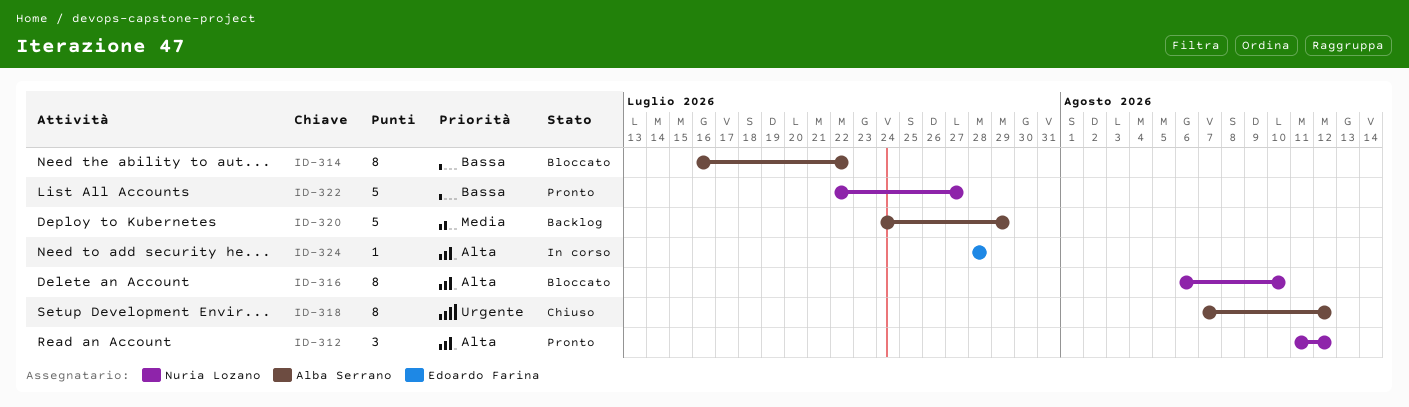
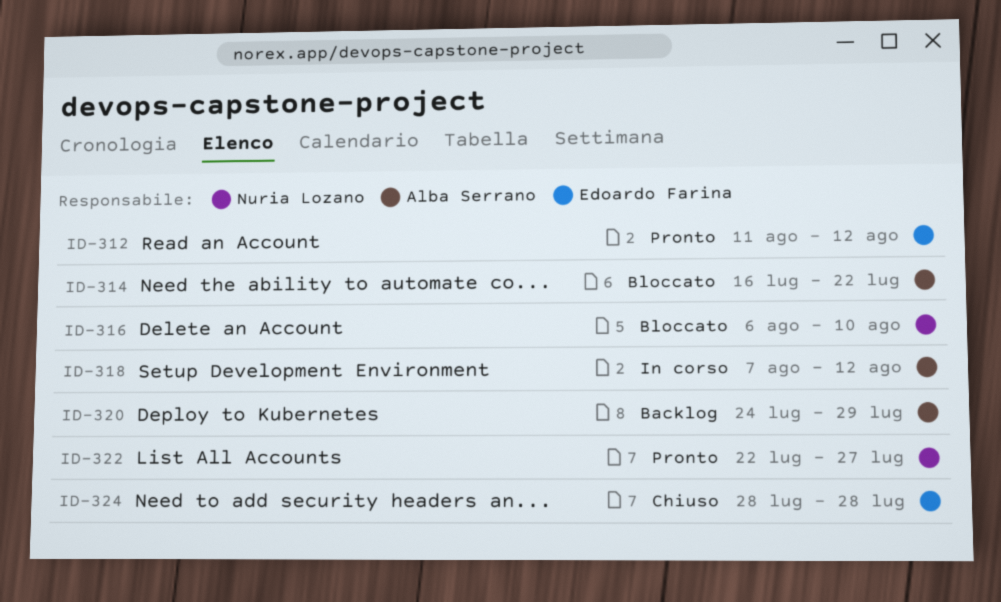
ID-312, owner: Nuria Lozano -> Edoardo Farina
ID-318, status: Chiuso -> In corso
ID-324, status: In corso -> Chiuso

